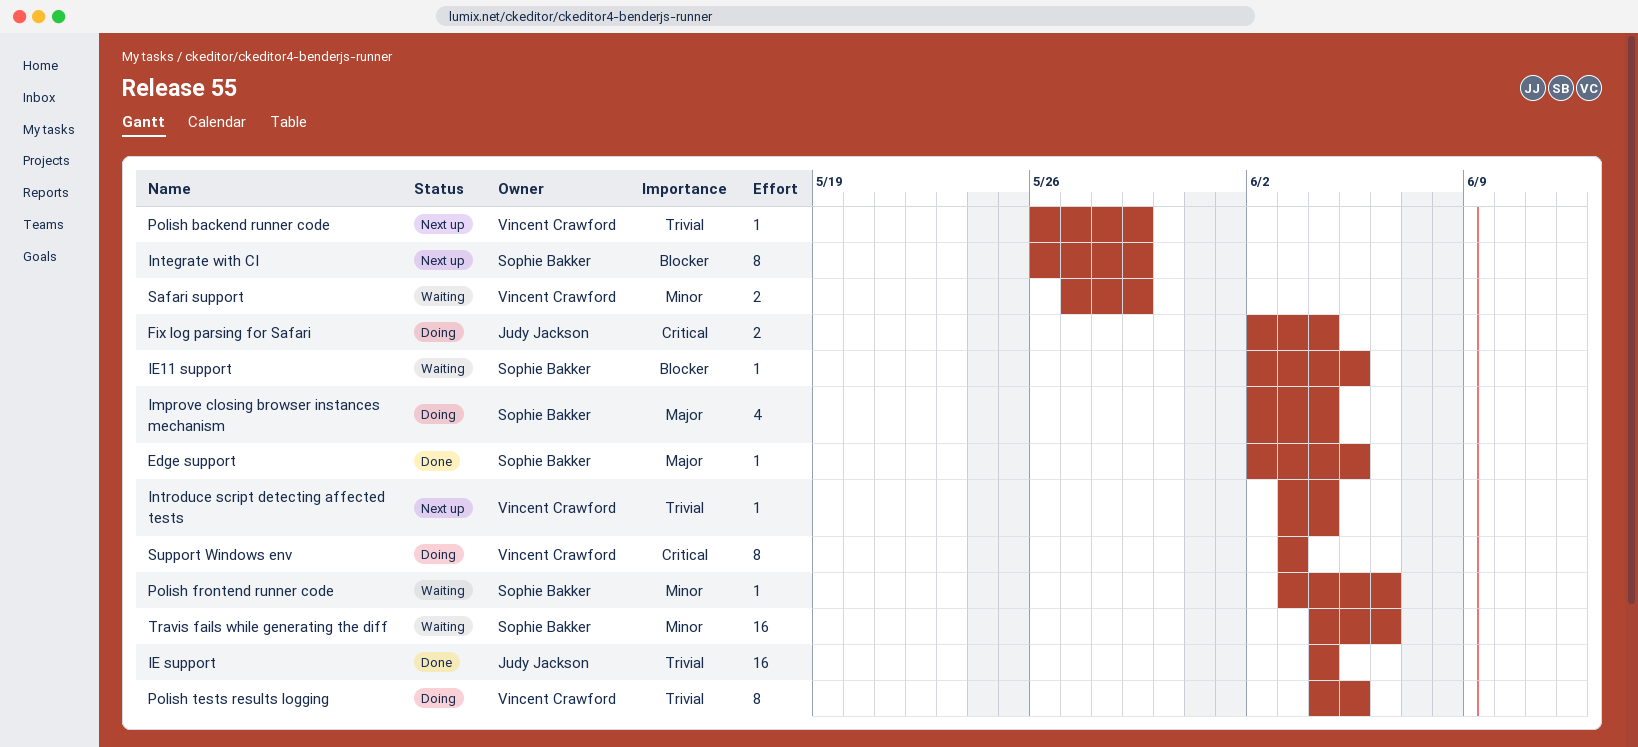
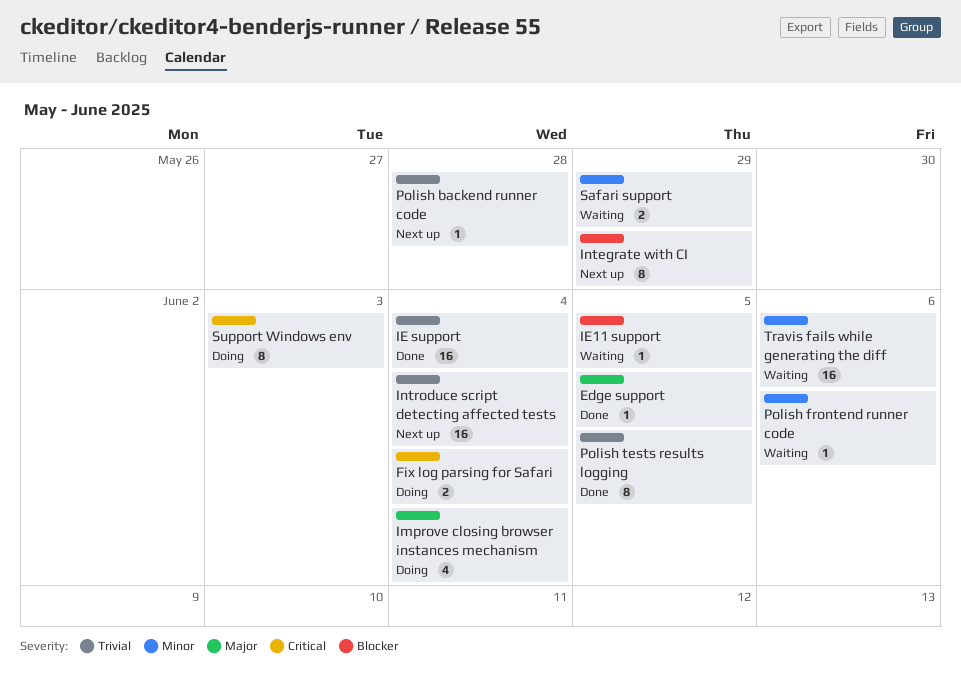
Introduce script detecting affected tests, estimate: 1 -> 16
Polish backend runner code, due: May 29 -> May 28
Polish tests results logging, status: Doing -> Done

